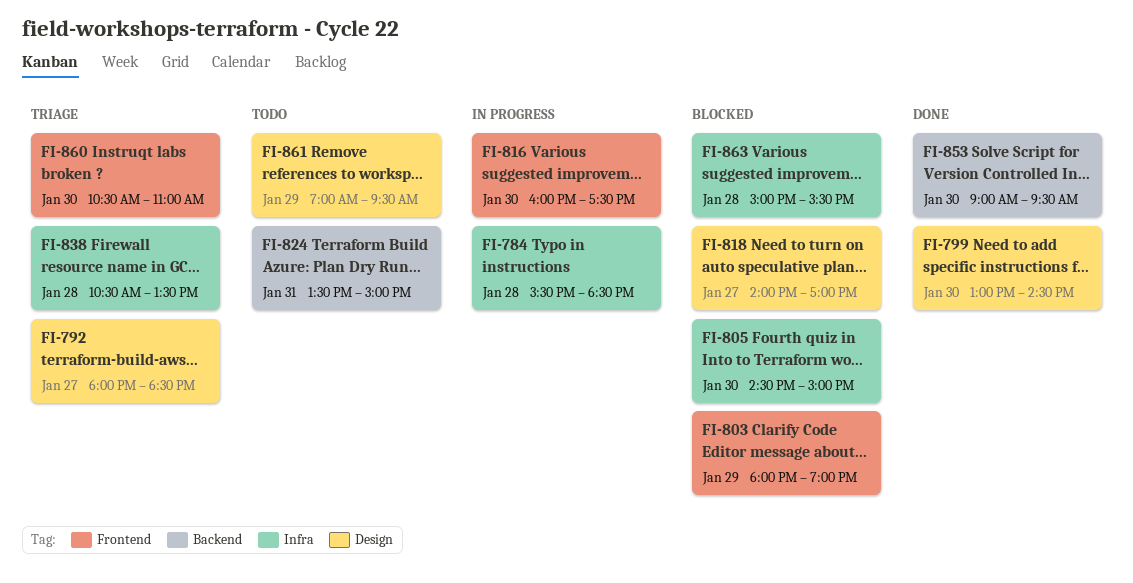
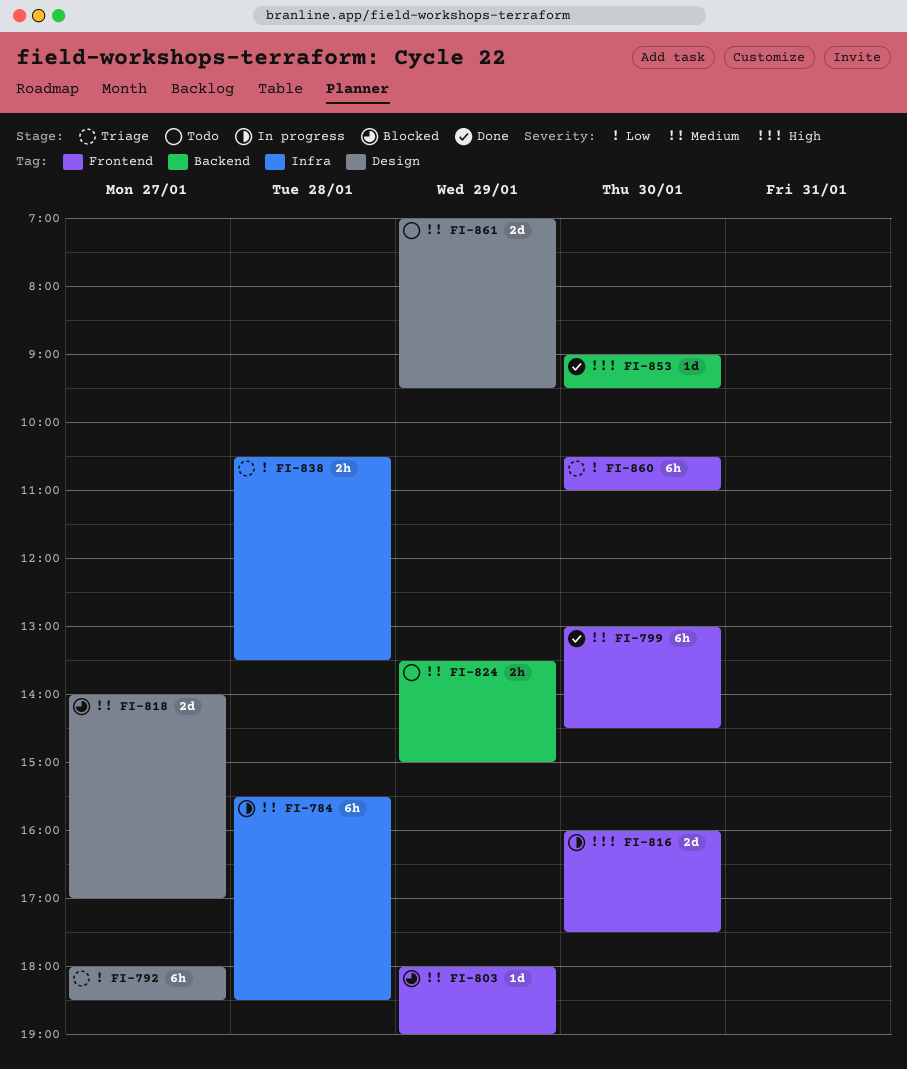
FI-799, label: Design -> Frontend
FI-805: present -> none
FI-824, day: Jan 31 -> Jan 29
FI-863: present -> none

